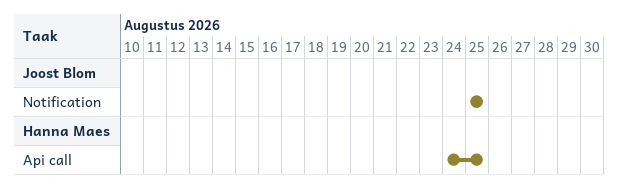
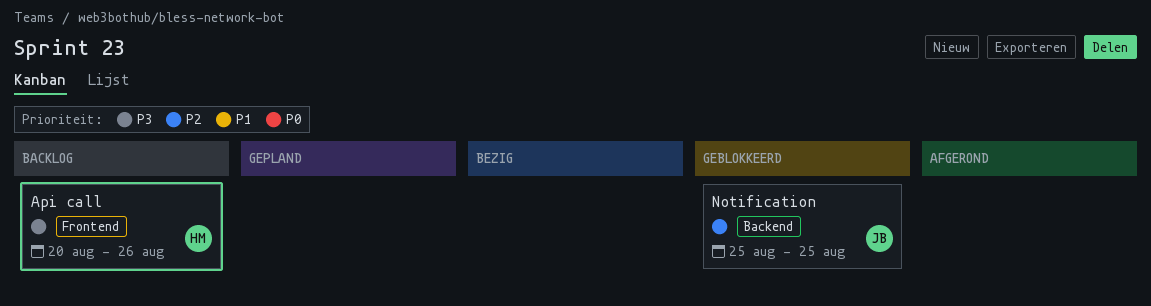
Api call, start: Aug 24 -> Aug 20
Api call, due: Aug 25 -> Aug 26

